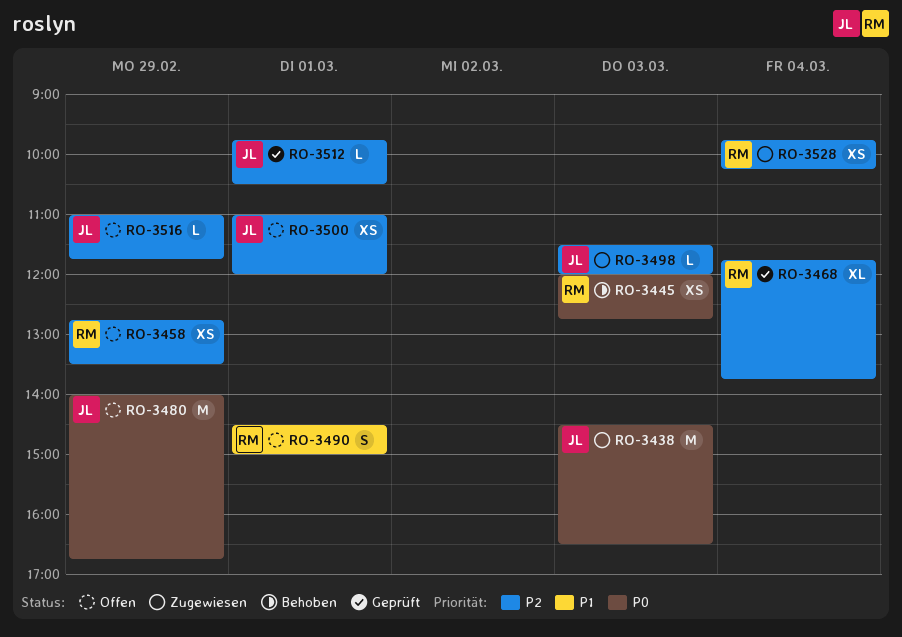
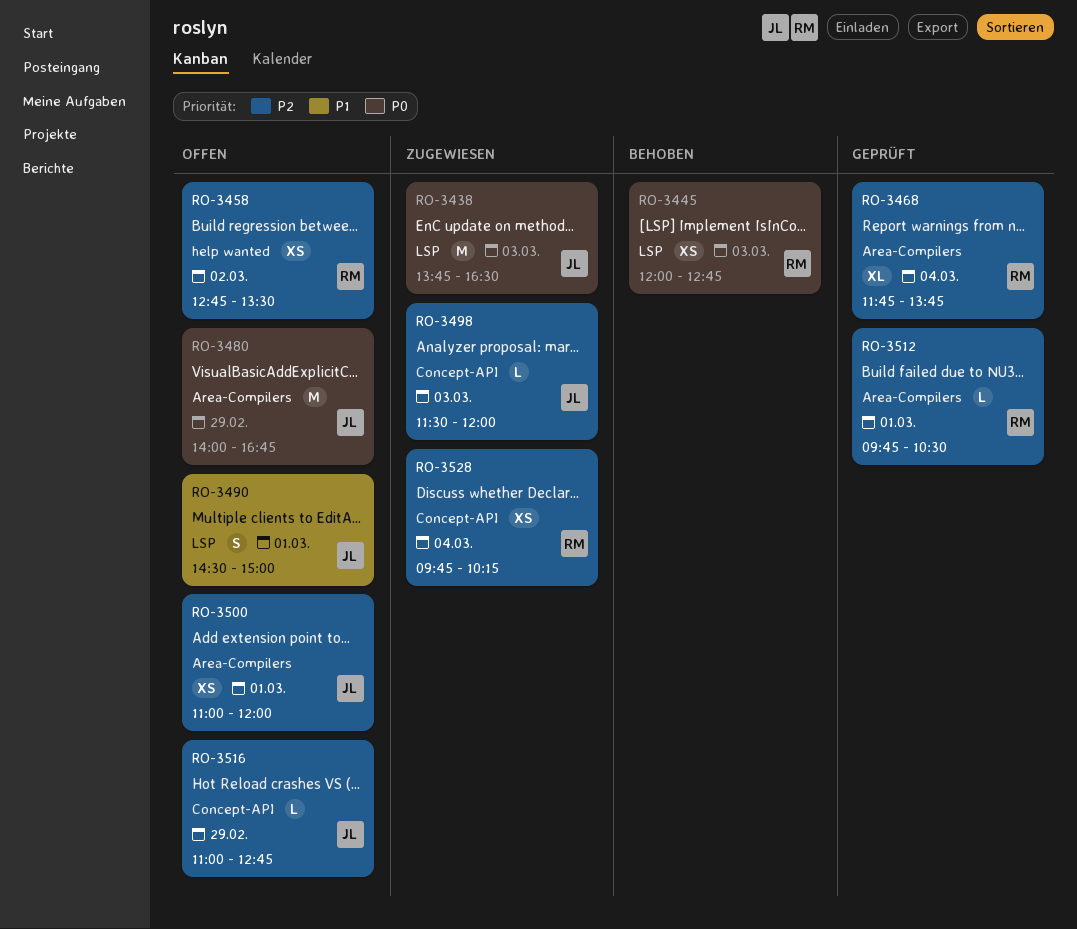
RO-3438, begins: 14:30 -> 13:45
RO-3458, day: Feb 29 -> Mar 2
RO-3490, owner: RM -> JL
RO-3512, owner: JL -> RM
RO-3516, ends: 11:45 -> 12:45

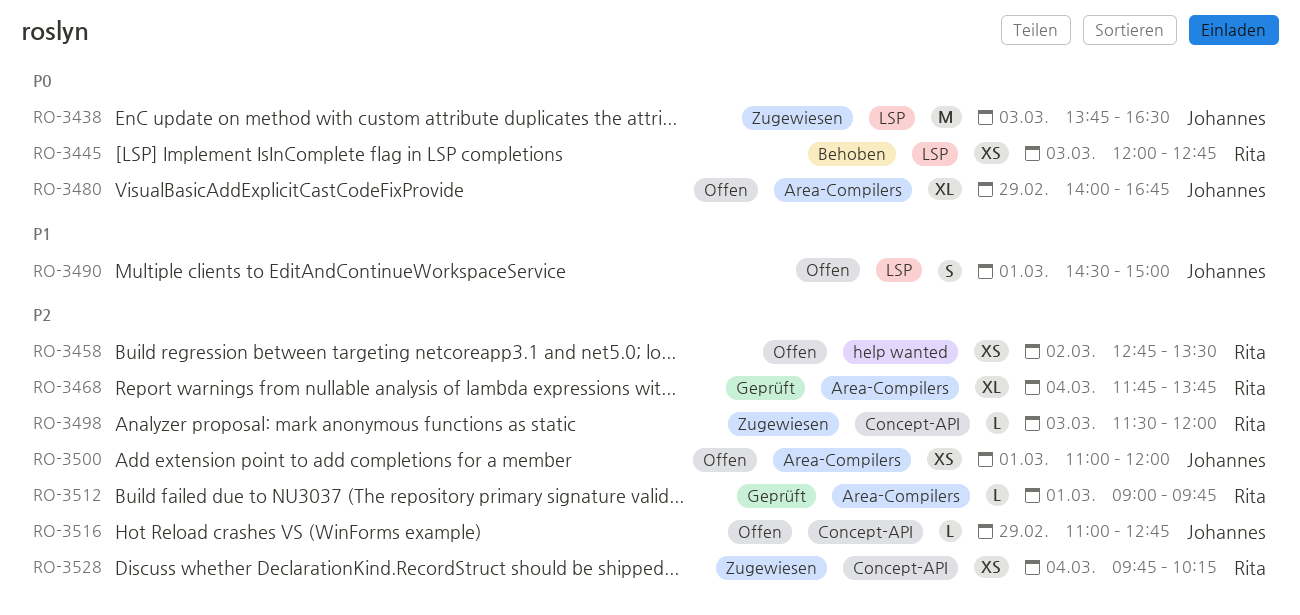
RO-3480, estimate: M -> XL
RO-3498, owner: Johannes -> Rita
RO-3512, begins: 09:45 -> 09:00
RO-3512, ends: 10:30 -> 09:45

